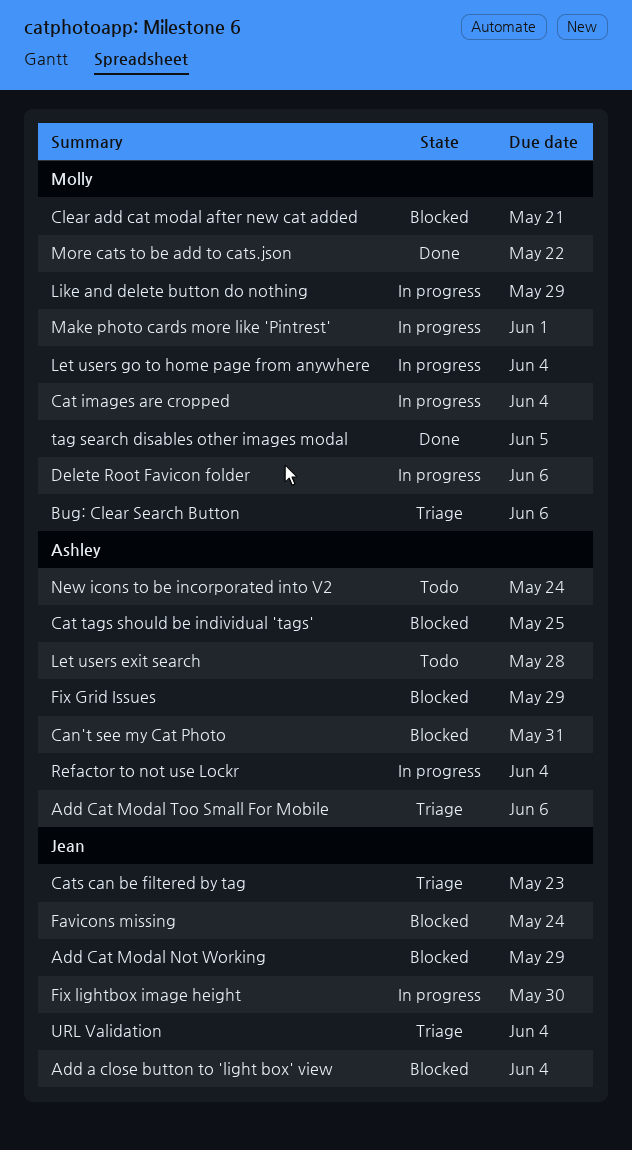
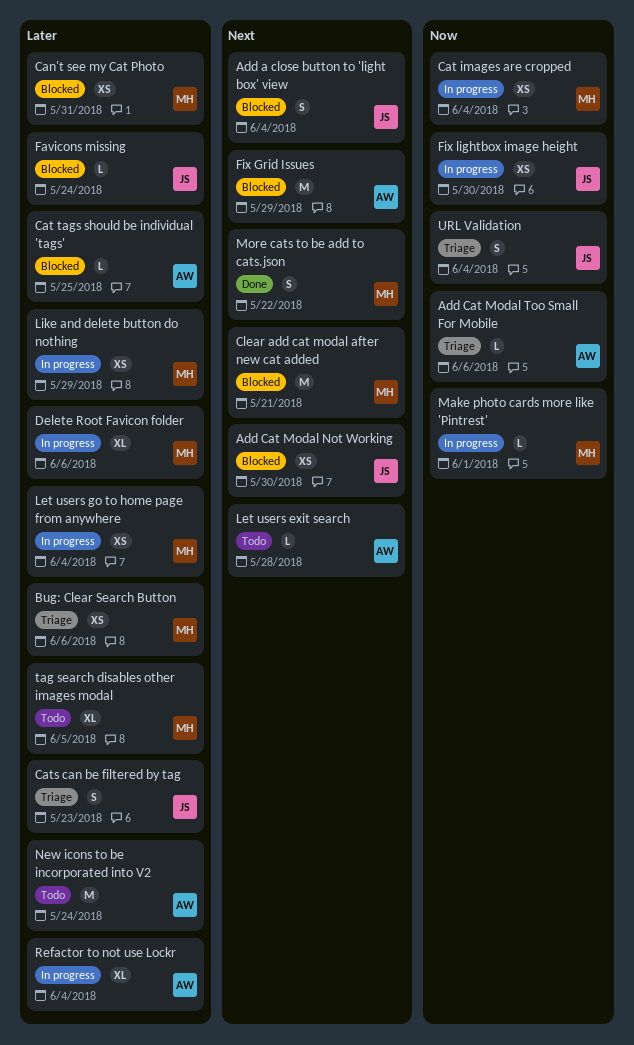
Add Cat Modal Not Working, due: May 29 -> May 30
Can't see my Cat Photo, owner: Ashley -> Molly
tag search disables other images modal, status: Done -> Todo

